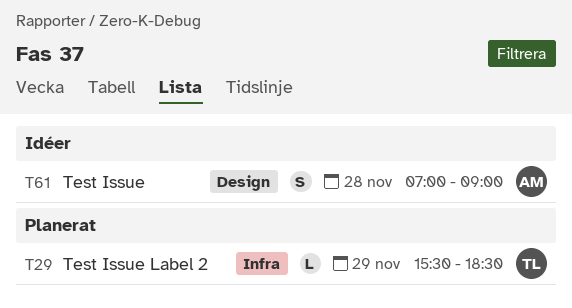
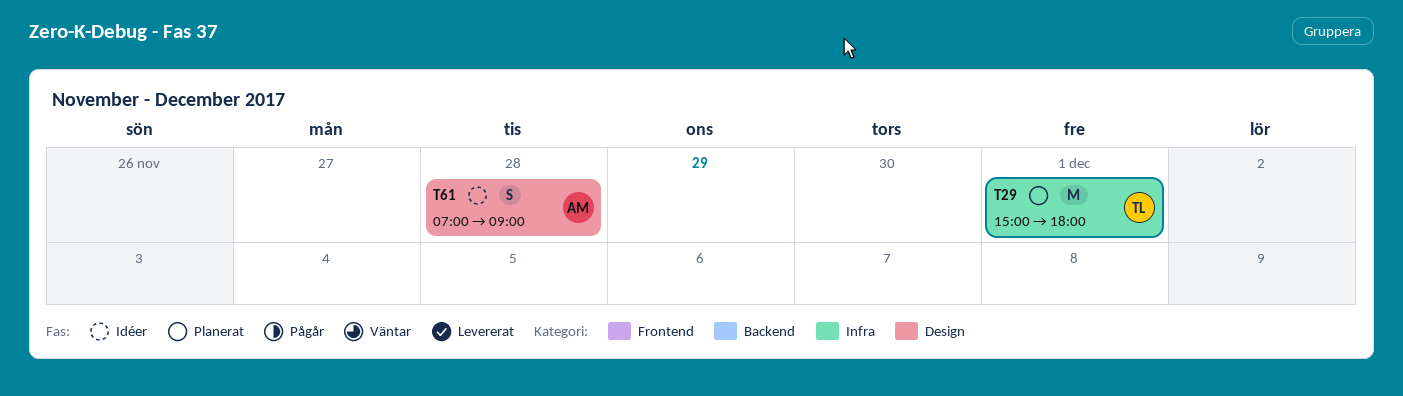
T29, estimate: L -> M
T29, day: Nov 29 -> Dec 1
T29, begins: 15:30 -> 15:00
T29, ends: 18:30 -> 18:00

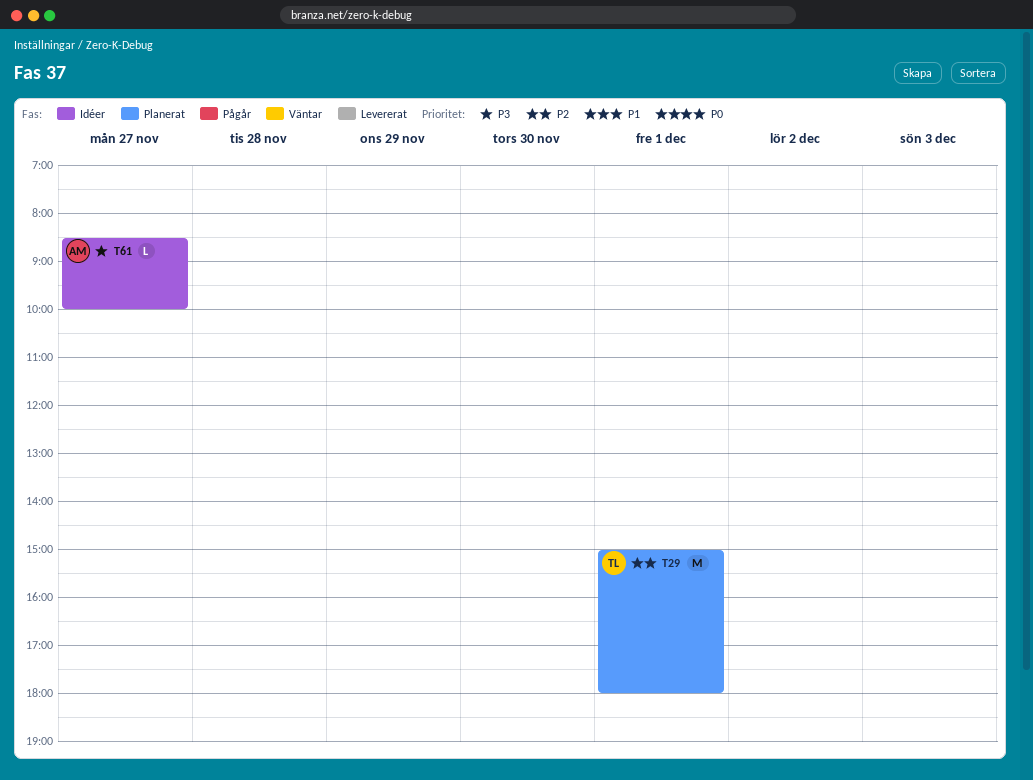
T61, estimate: S -> L
T61, day: Nov 28 -> Nov 27
T61, begins: 07:00 -> 08:30
T61, ends: 09:00 -> 10:00

